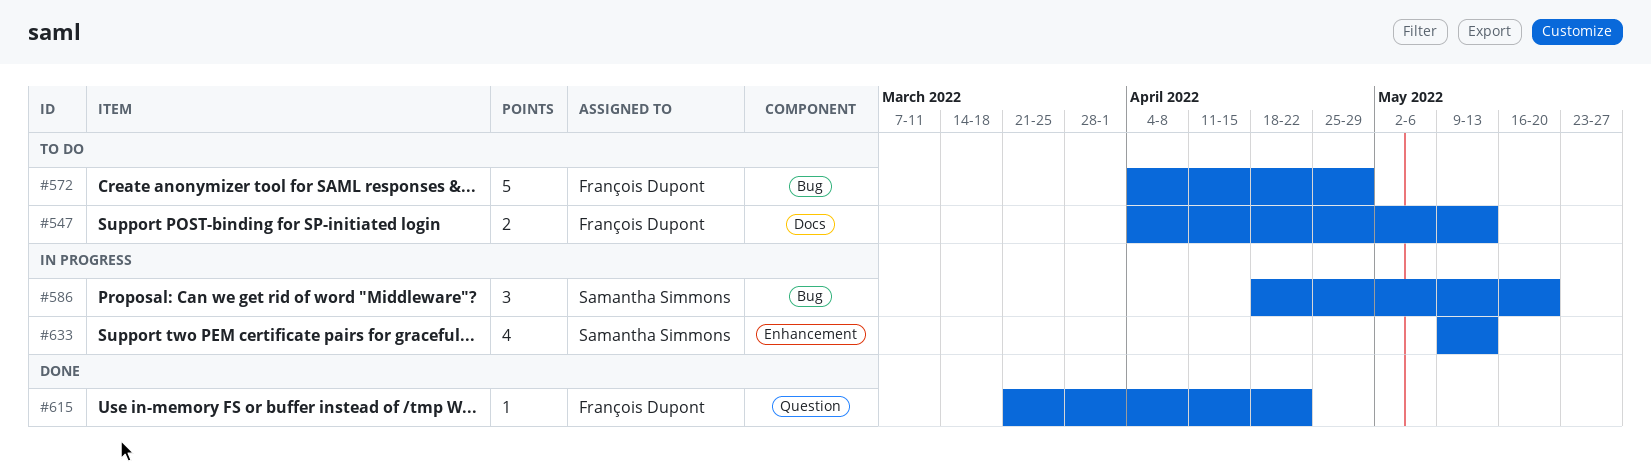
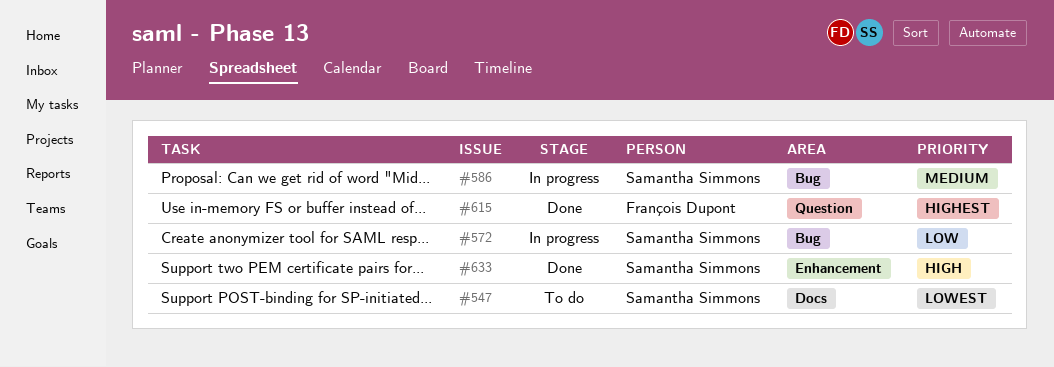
#547, owner: François Dupont -> Samantha Simmons
#572, status: To do -> In progress
#572, owner: François Dupont -> Samantha Simmons
#633, status: In progress -> Done

